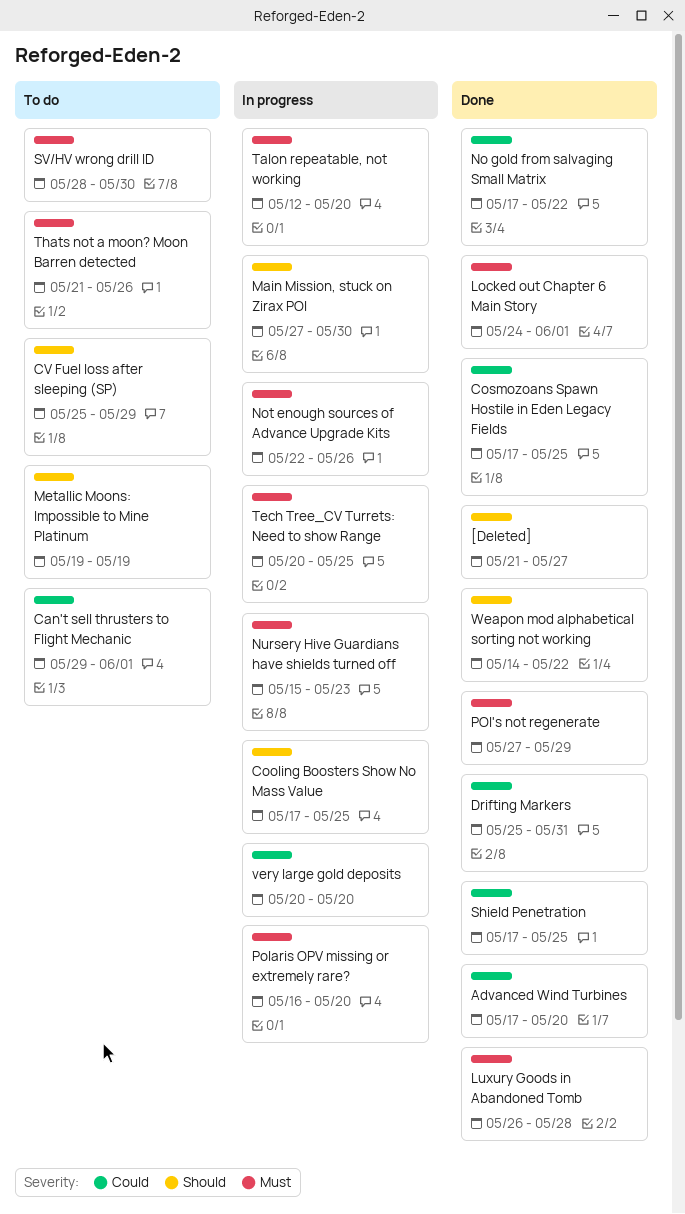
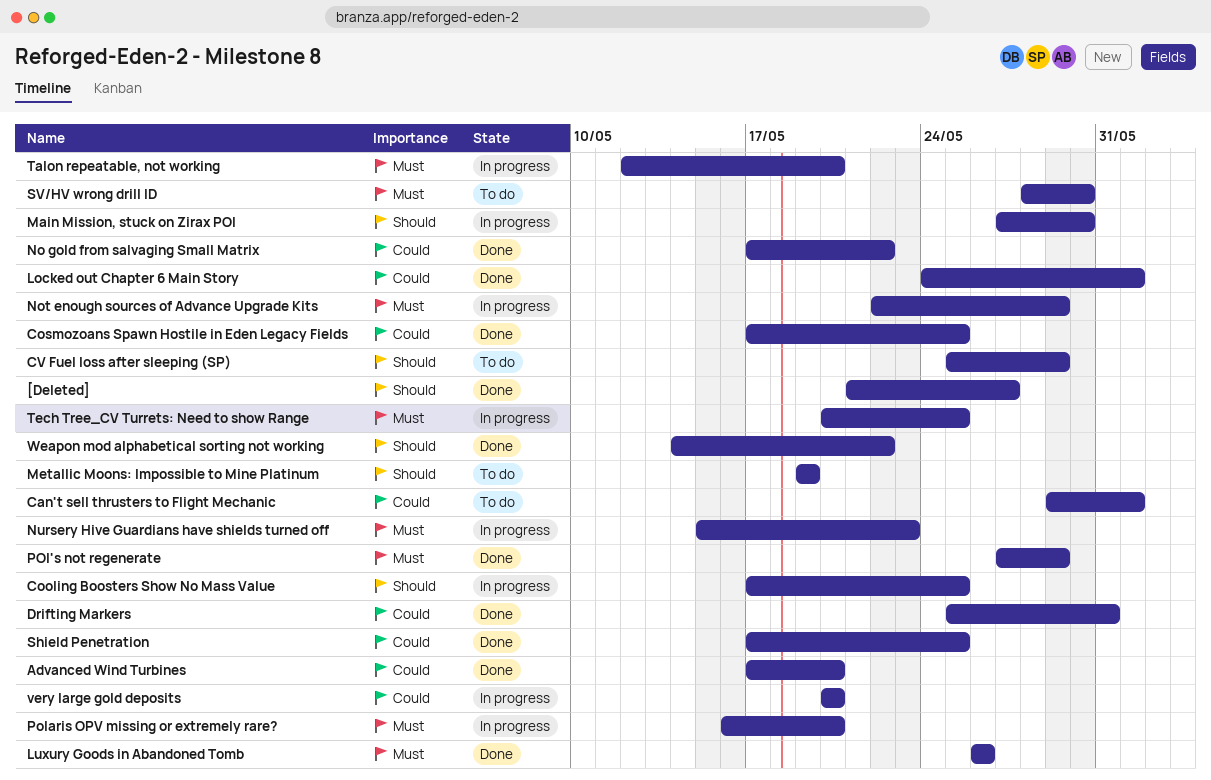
Locked out Chapter 6 Main Story, priority: Must -> Could
Luxury Goods in Abandoned Tomb, due: May 28 -> May 26
Not enough sources of Advance Upgrade Kits, due: May 26 -> May 29
Thats not a moon? Moon Barren detected: present -> none

